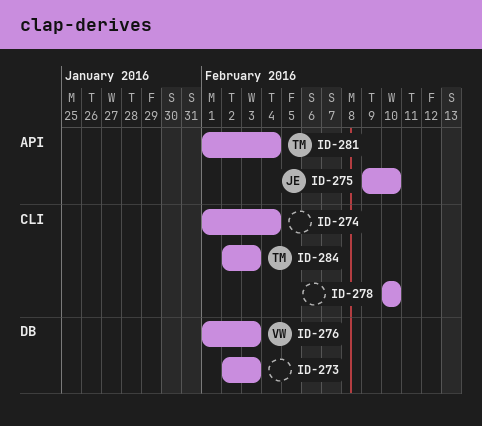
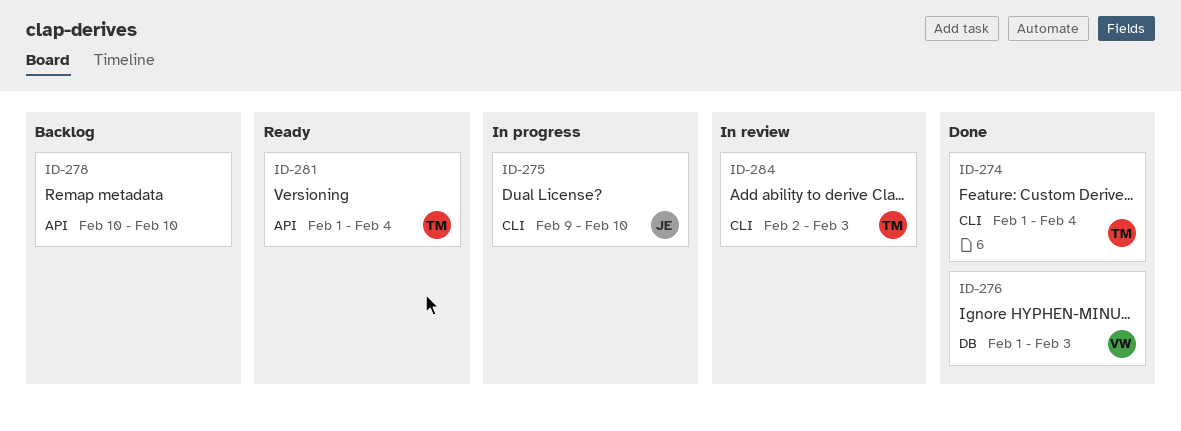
ID-273: present -> none
ID-274, owner: none -> TM
ID-275, label: API -> CLI
ID-278, label: CLI -> API

